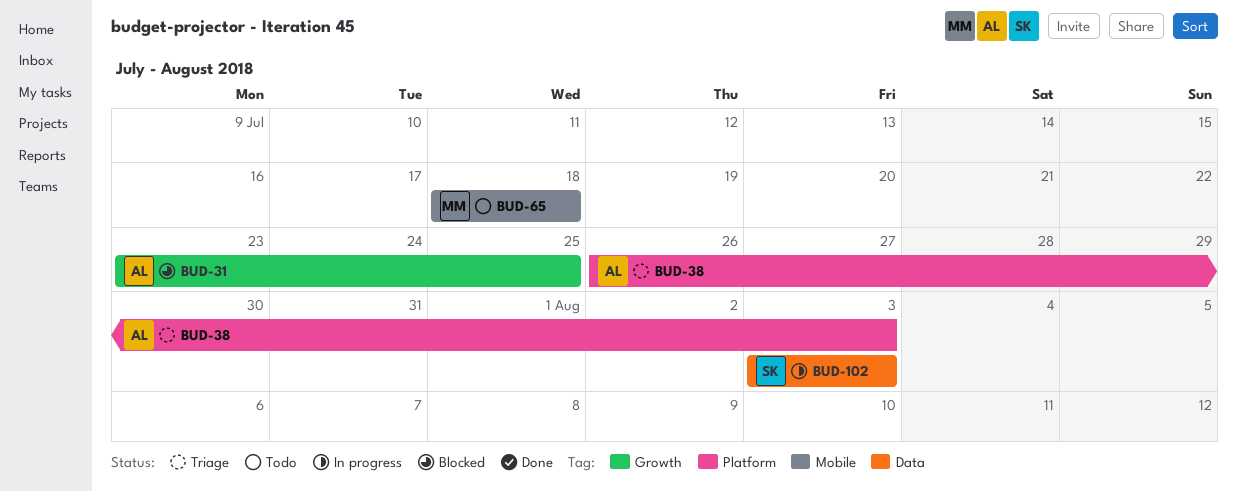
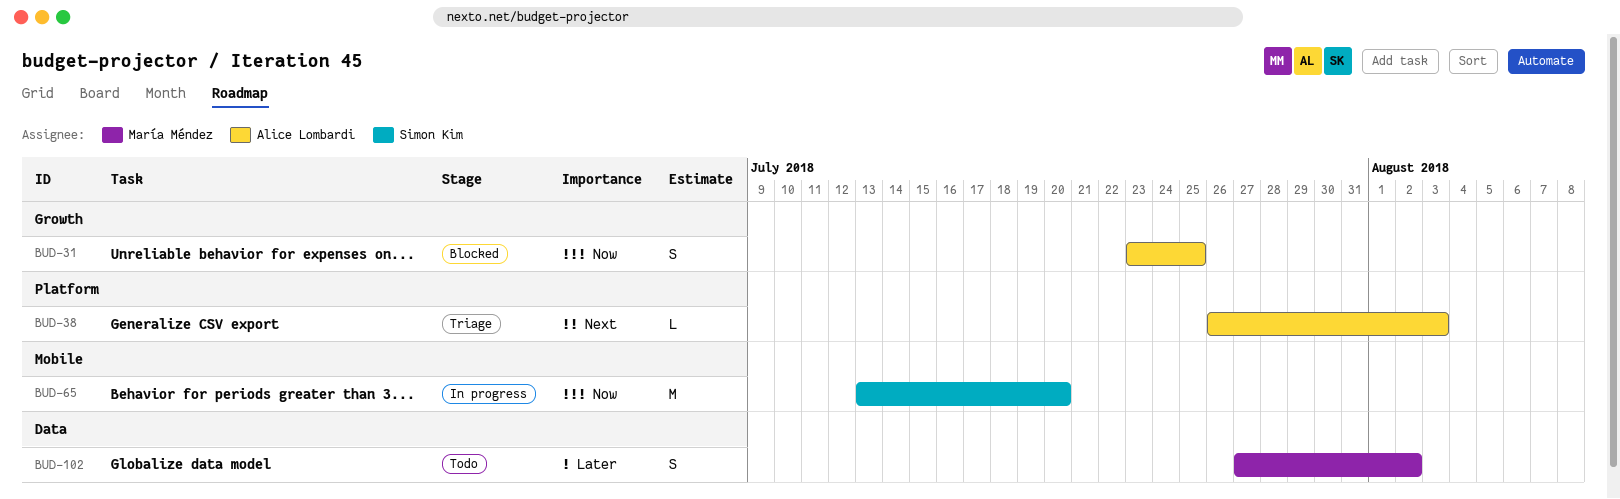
BUD-65, status: Todo -> In progress
BUD-65, owner: María Méndez -> Simon Kim
BUD-65, start: Jul 18 -> Jul 13
BUD-65, due: Jul 18 -> Jul 20
BUD-102, status: In progress -> Todo
BUD-102, owner: Simon Kim -> María Méndez
BUD-102, start: Aug 3 -> Jul 27
BUD-102, due: Aug 3 -> Aug 2

